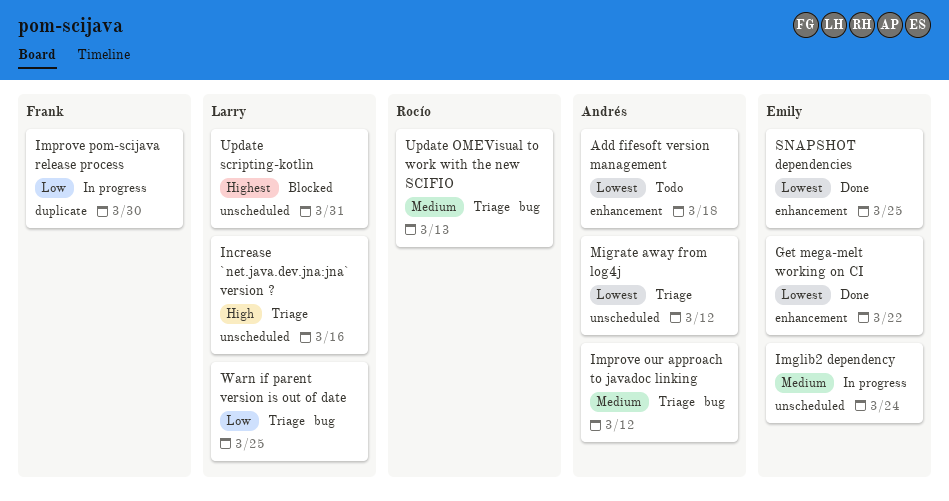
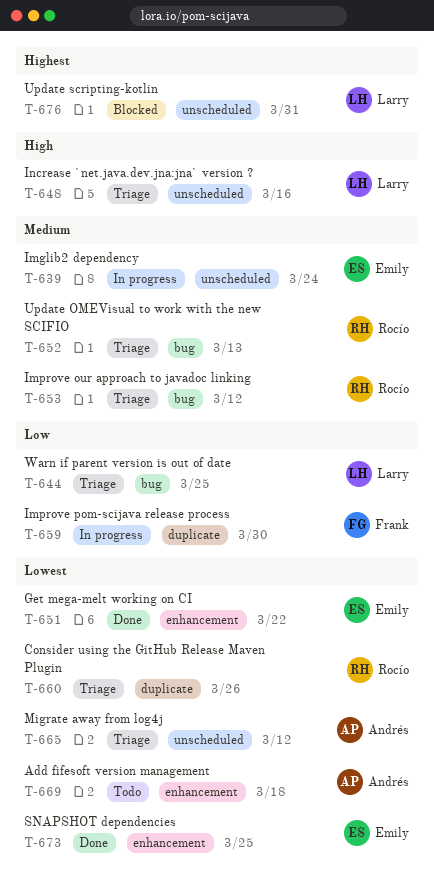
Consider using the GitHub Release Maven Plugin: none -> present
Improve our approach to javadoc linking, owner: Andrés -> Rocío

